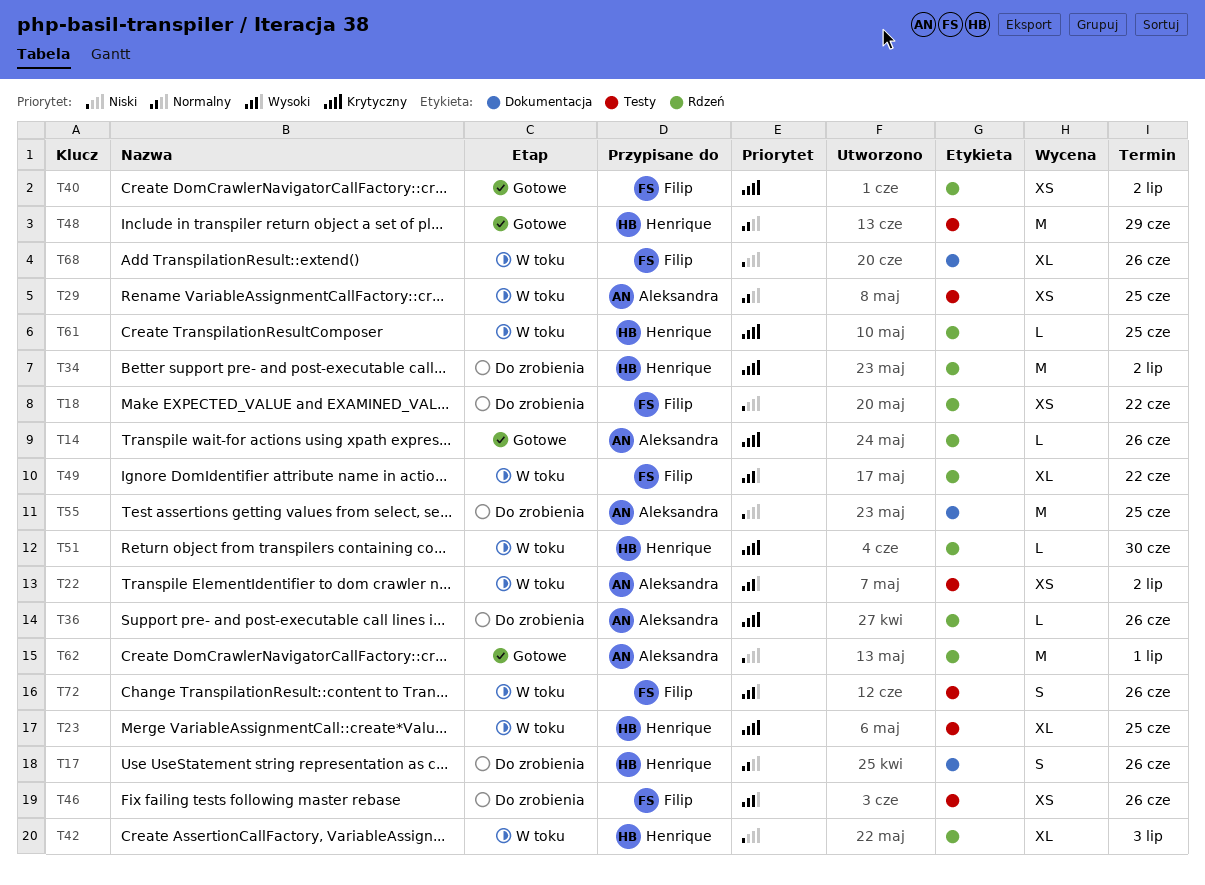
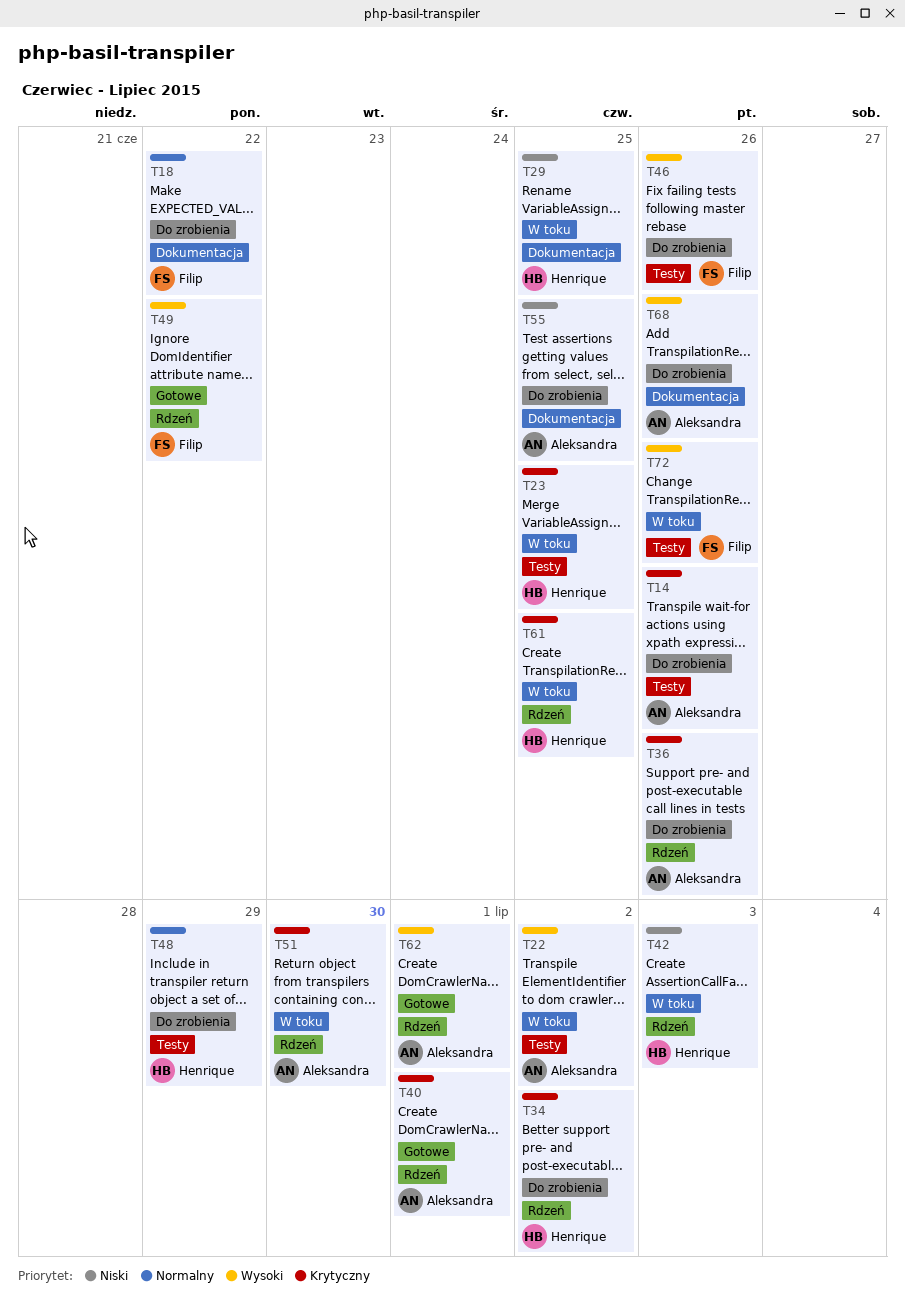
T14, status: Gotowe -> Do zrobienia
T14, label: Rdzeń -> Testy
T17: present -> none
T18, priority: Niski -> Normalny
T18, label: Rdzeń -> Dokumentacja
T29, owner: Aleksandra -> Henrique
T29, priority: Normalny -> Niski
T29, label: Testy -> Dokumentacja
T40, owner: Filip -> Aleksandra
T40, due: Jul 2 -> Jul 1
T48, status: Gotowe -> Do zrobienia
T49, status: W toku -> Gotowe
T51, owner: Henrique -> Aleksandra
T62, priority: Niski -> Wysoki
T68, status: W toku -> Do zrobienia
T68, owner: Filip -> Aleksandra
T68, priority: Niski -> Wysoki

